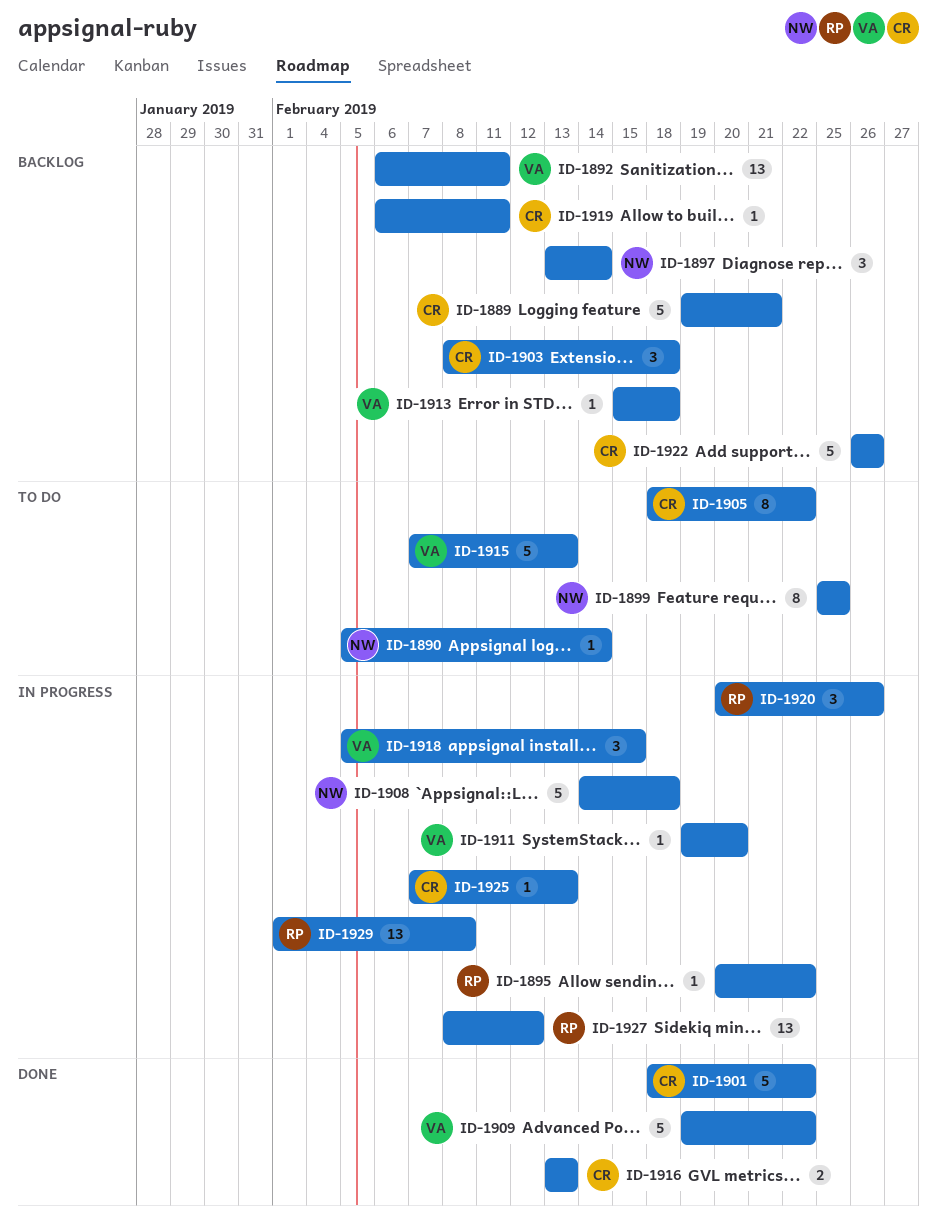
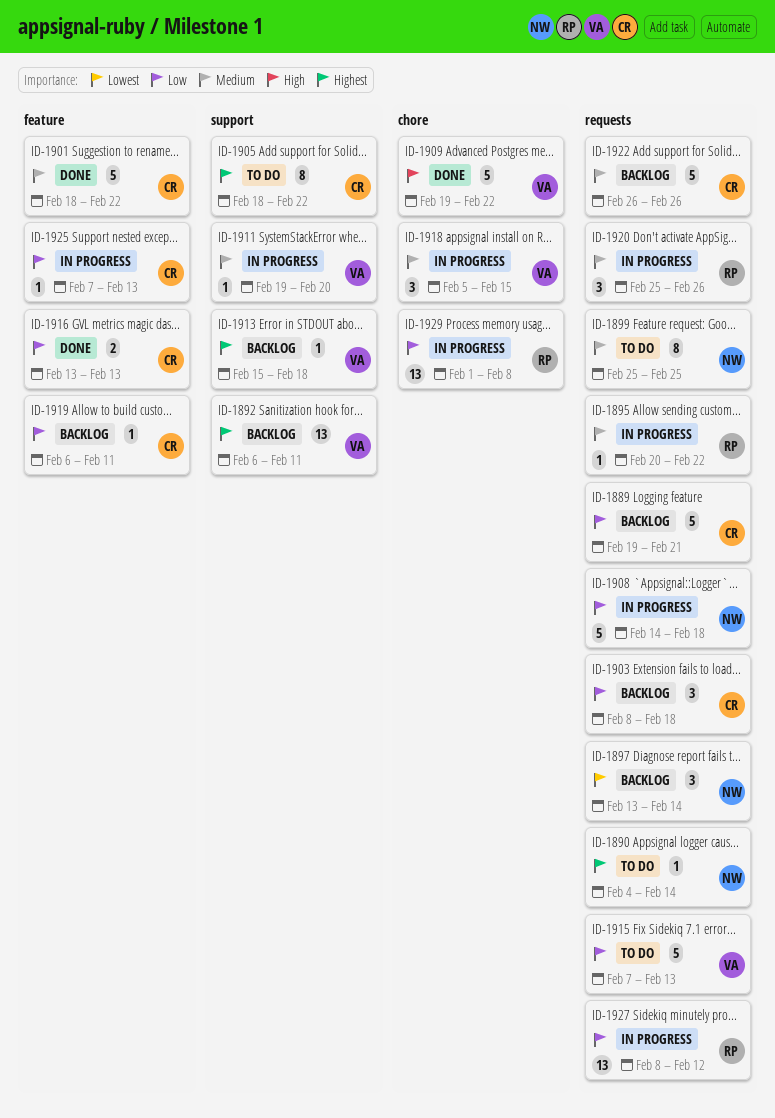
ID-1890, start: Feb 5 -> Feb 4
ID-1920, start: Feb 20 -> Feb 25

